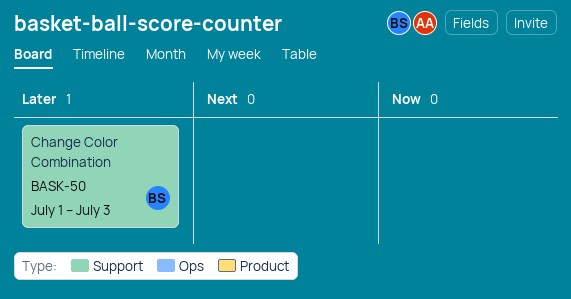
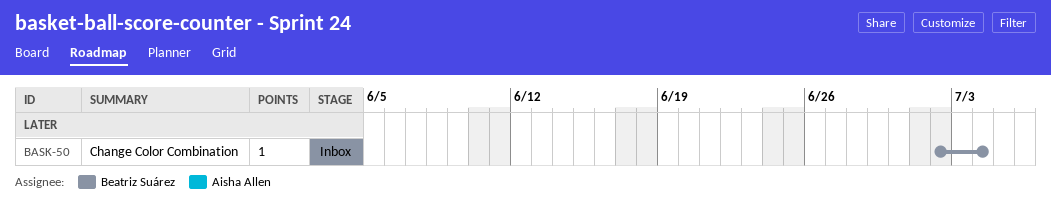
BASK-50, start: Jul 1 -> Jul 2
BASK-50, due: Jul 3 -> Jul 4

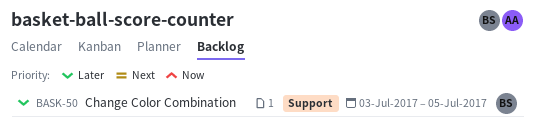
BASK-50, start: Jul 2 -> Jul 3
BASK-50, due: Jul 4 -> Jul 5

